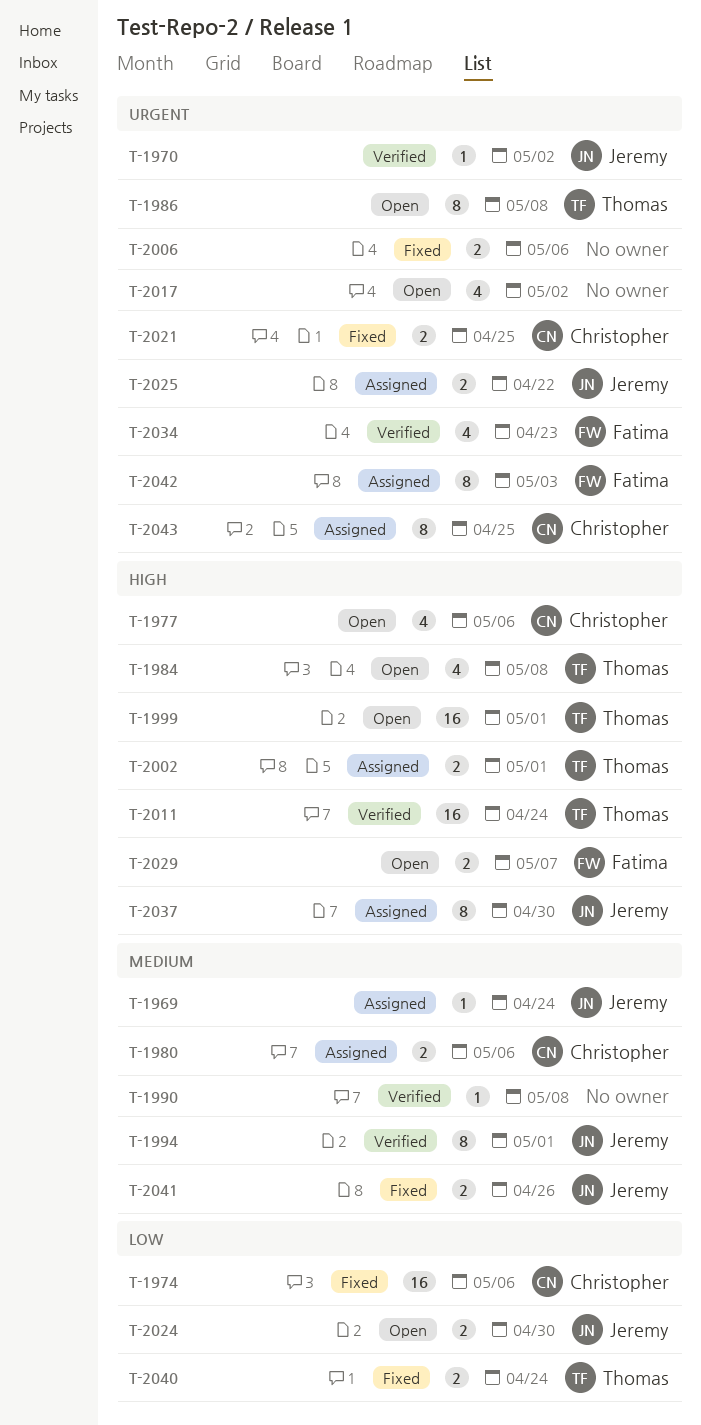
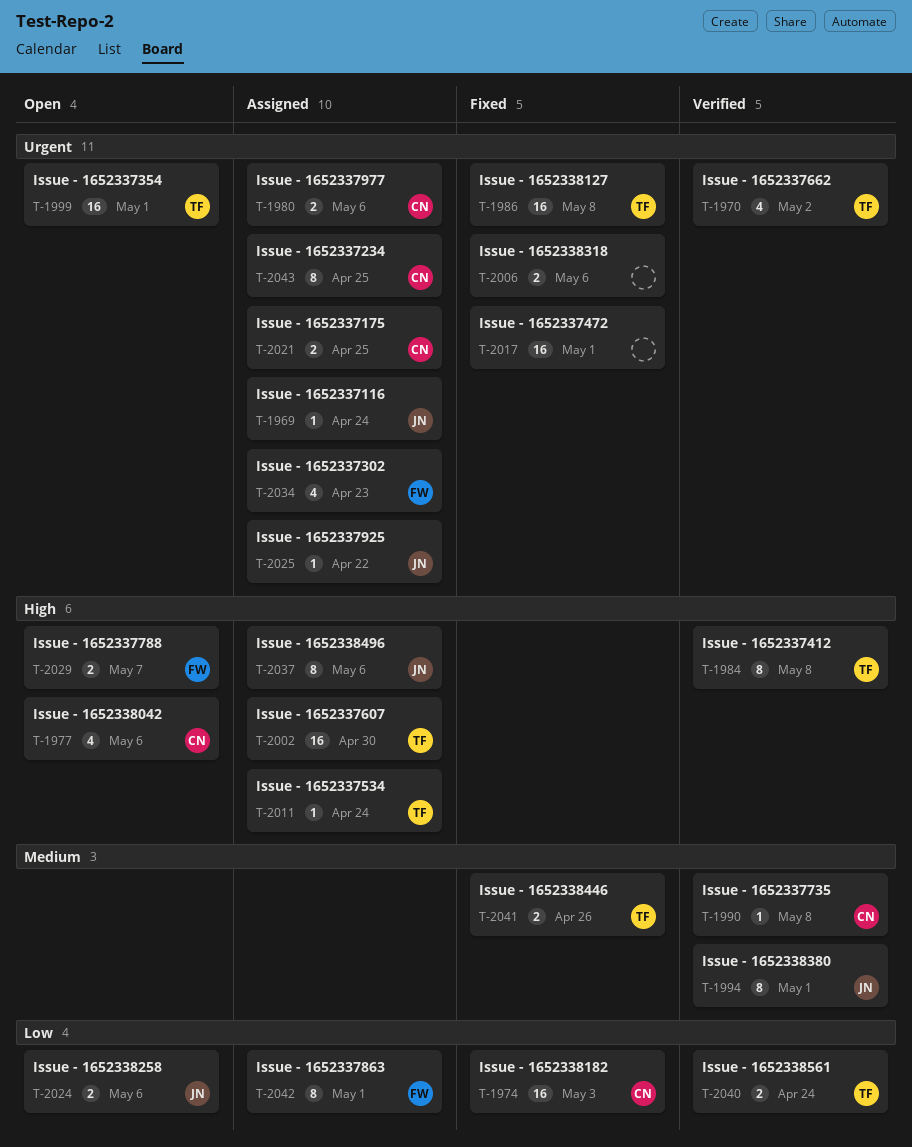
T-1969, priority: Medium -> Urgent
T-1970, owner: Jeremy -> Thomas
T-1970, estimate: 1 -> 4
T-1974, due: May 6 -> May 3
T-1980, priority: Medium -> Urgent
T-1984, status: Open -> Verified
T-1984, estimate: 4 -> 8
T-1986, status: Open -> Fixed
T-1986, estimate: 8 -> 16
T-1990, owner: none -> Christopher
T-1999, priority: High -> Urgent
T-2002, estimate: 2 -> 16
T-2002, due: May 1 -> Apr 30
T-2011, status: Verified -> Assigned
T-2011, estimate: 16 -> 1
T-2017, status: Open -> Fixed
T-2017, estimate: 4 -> 16
T-2017, due: May 2 -> May 1
T-2021, status: Fixed -> Assigned
T-2024, due: Apr 30 -> May 6
T-2025, estimate: 2 -> 1
T-2034, status: Verified -> Assigned
T-2037, due: Apr 30 -> May 6
T-2040, status: Fixed -> Verified
T-2041, owner: Jeremy -> Thomas
T-2042, priority: Urgent -> Low
T-2042, due: May 3 -> May 1

